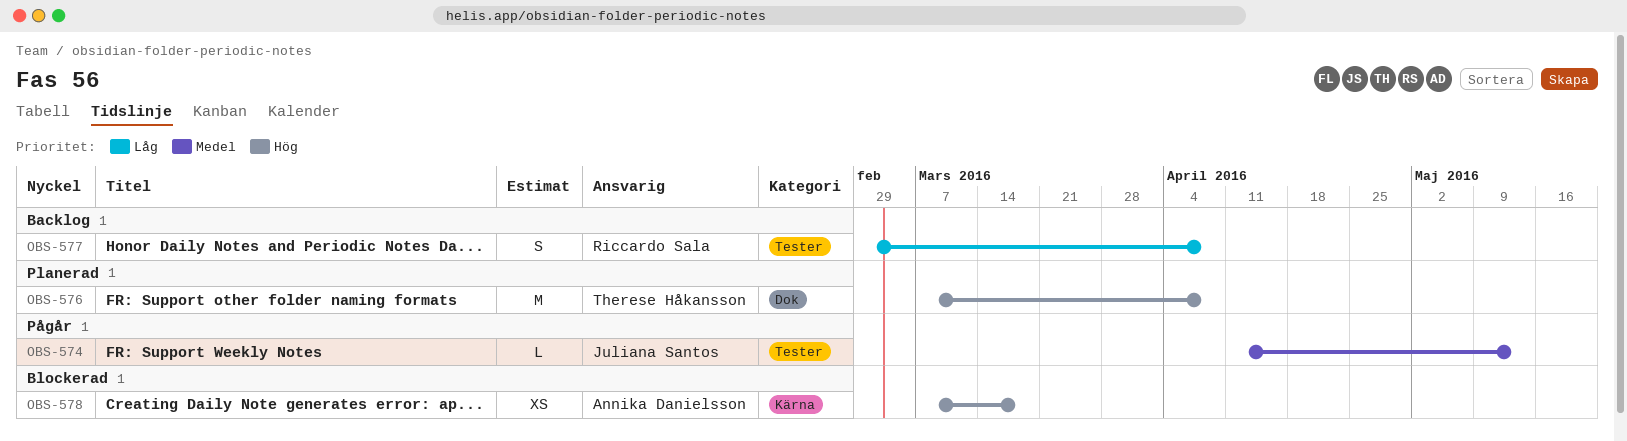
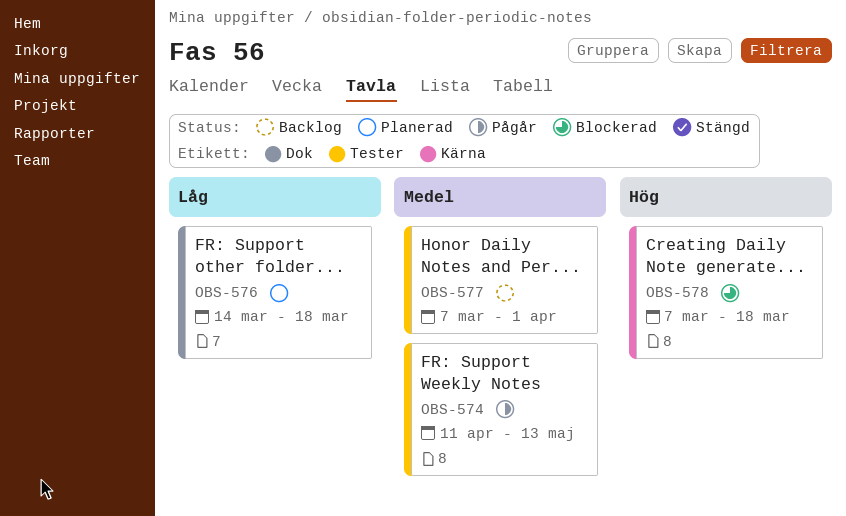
OBS-576, priority: Hög -> Låg
OBS-576, start: Mar 7 -> Mar 14
OBS-576, due: Apr 8 -> Mar 18
OBS-577, priority: Låg -> Medel
OBS-577, start: Feb 29 -> Mar 7
OBS-577, due: Apr 8 -> Apr 1

